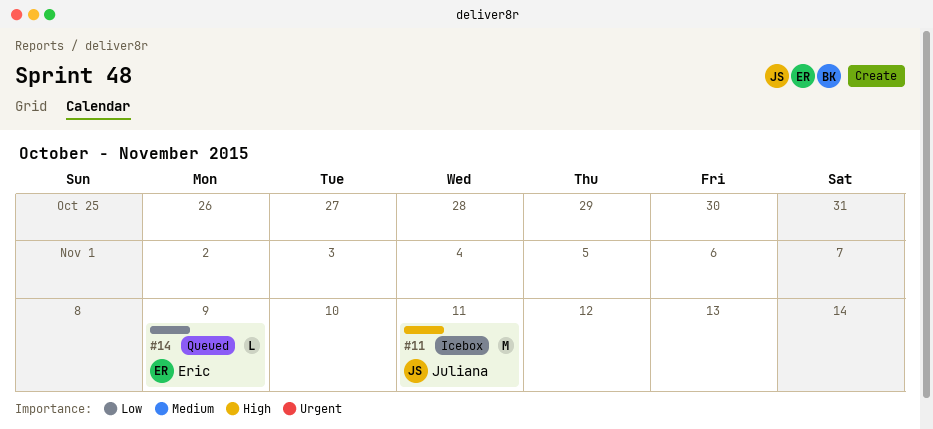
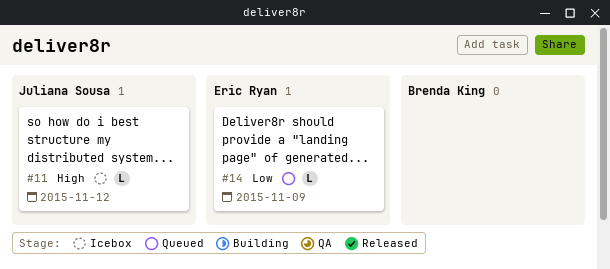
#11, estimate: M -> L
#11, due: Nov 11 -> Nov 12

